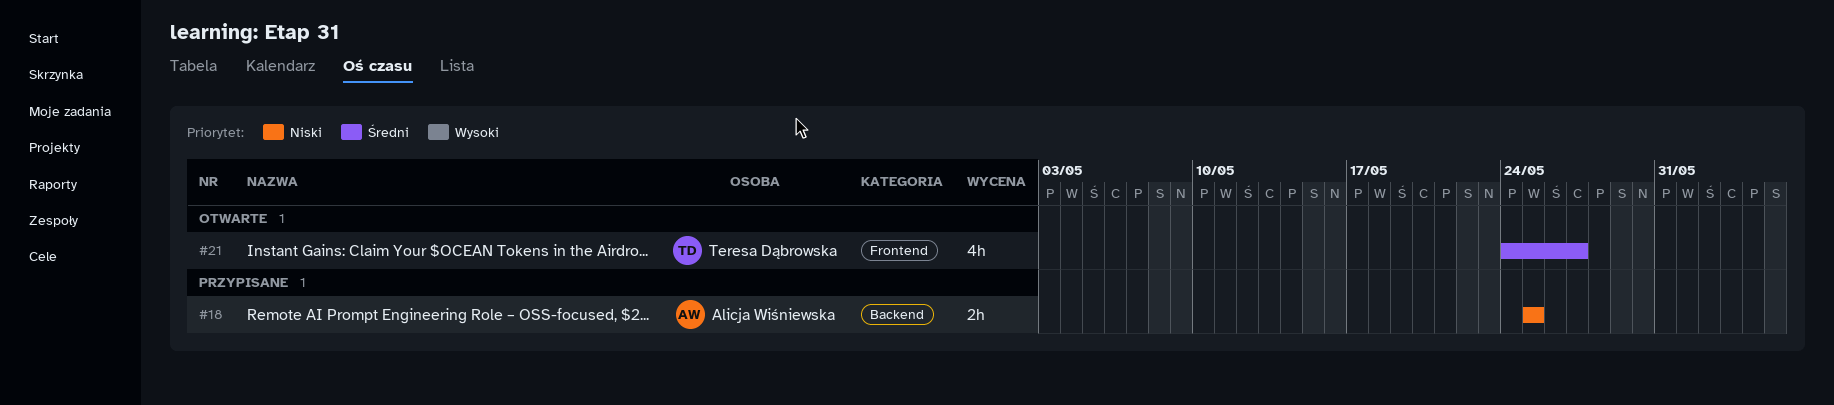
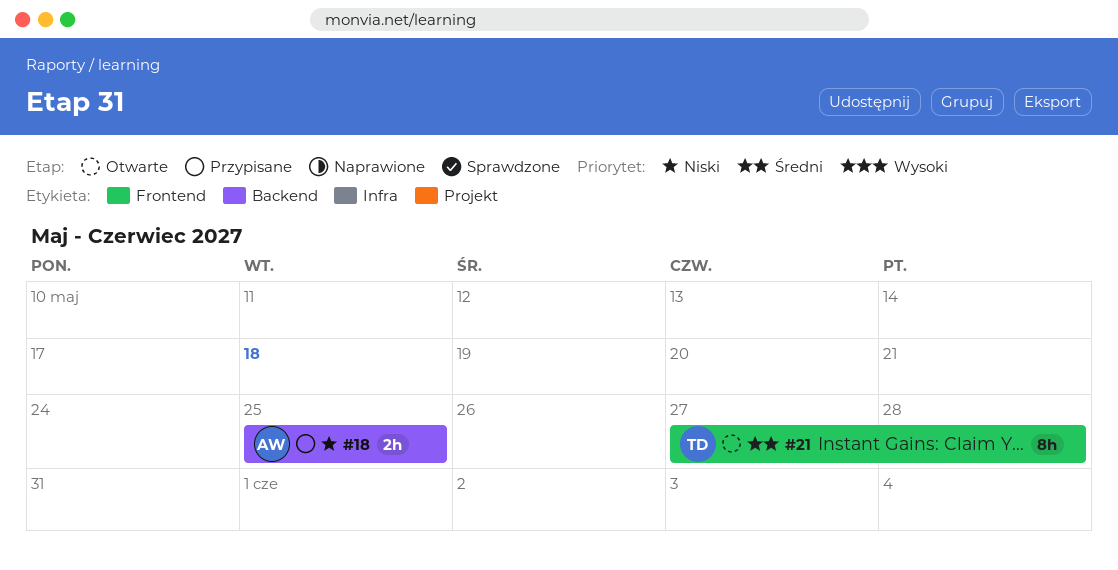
#21, estimate: 4h -> 8h
#21, start: May 24 -> May 27
#21, due: May 27 -> May 28

